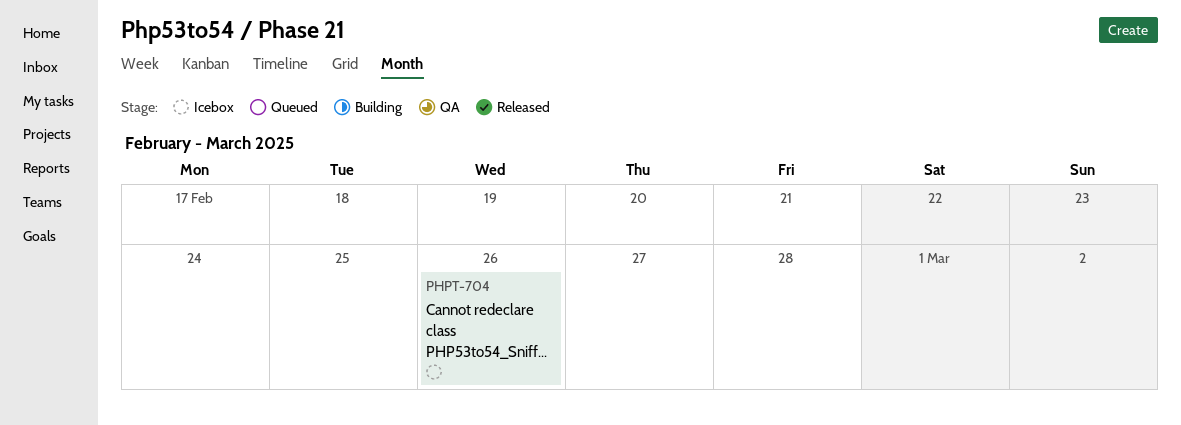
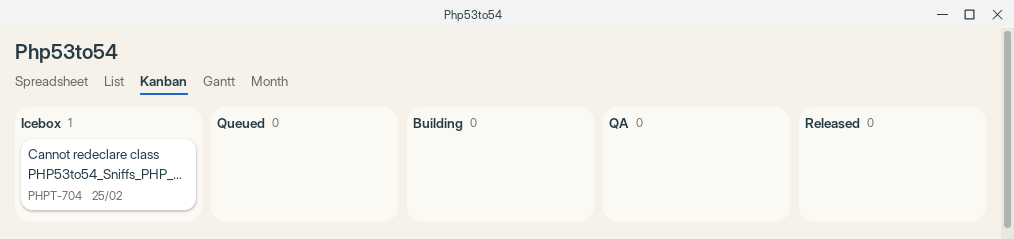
PHPT-704, due: Feb 26 -> Feb 25

